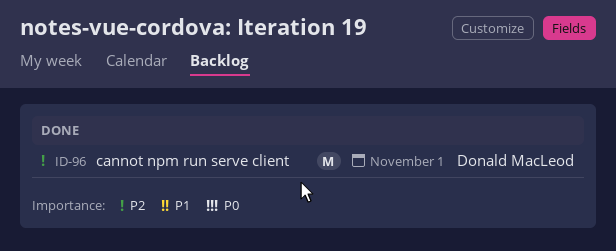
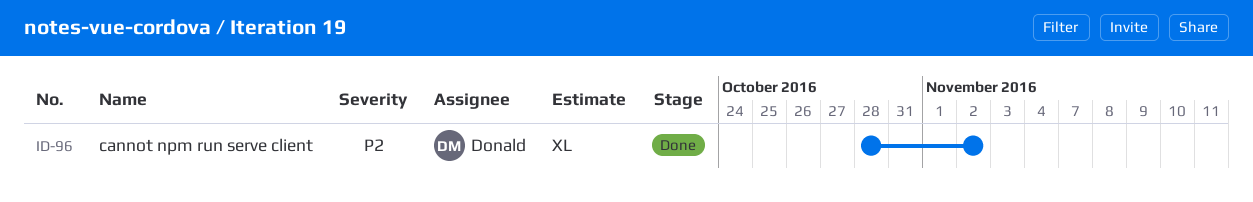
ID-96, estimate: M -> XL
ID-96, due: Nov 1 -> Nov 2

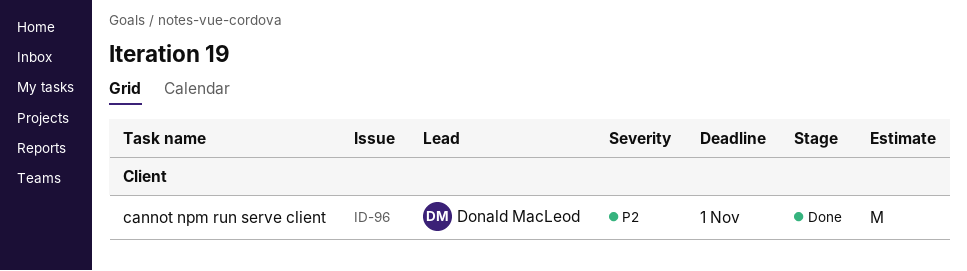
ID-96, estimate: XL -> M
ID-96, due: Nov 2 -> Nov 1

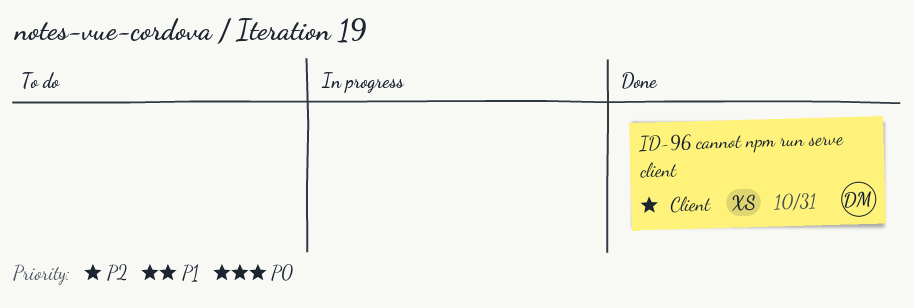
ID-96, estimate: M -> XS
ID-96, due: Nov 1 -> Oct 31

